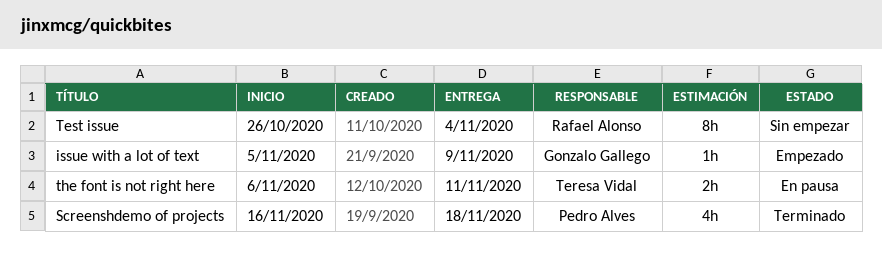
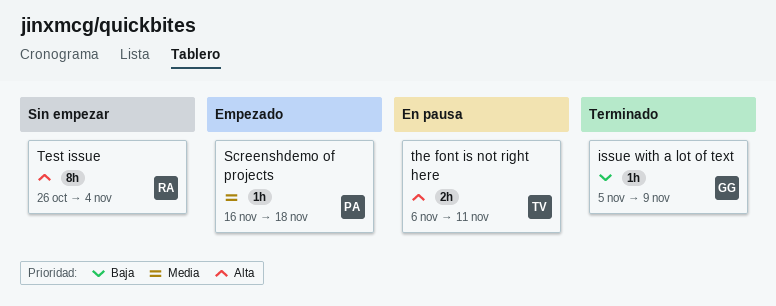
issue with a lot of text, status: Empezado -> Terminado
Screenshdemo of projects, status: Terminado -> Empezado
Screenshdemo of projects, estimate: 4h -> 1h

